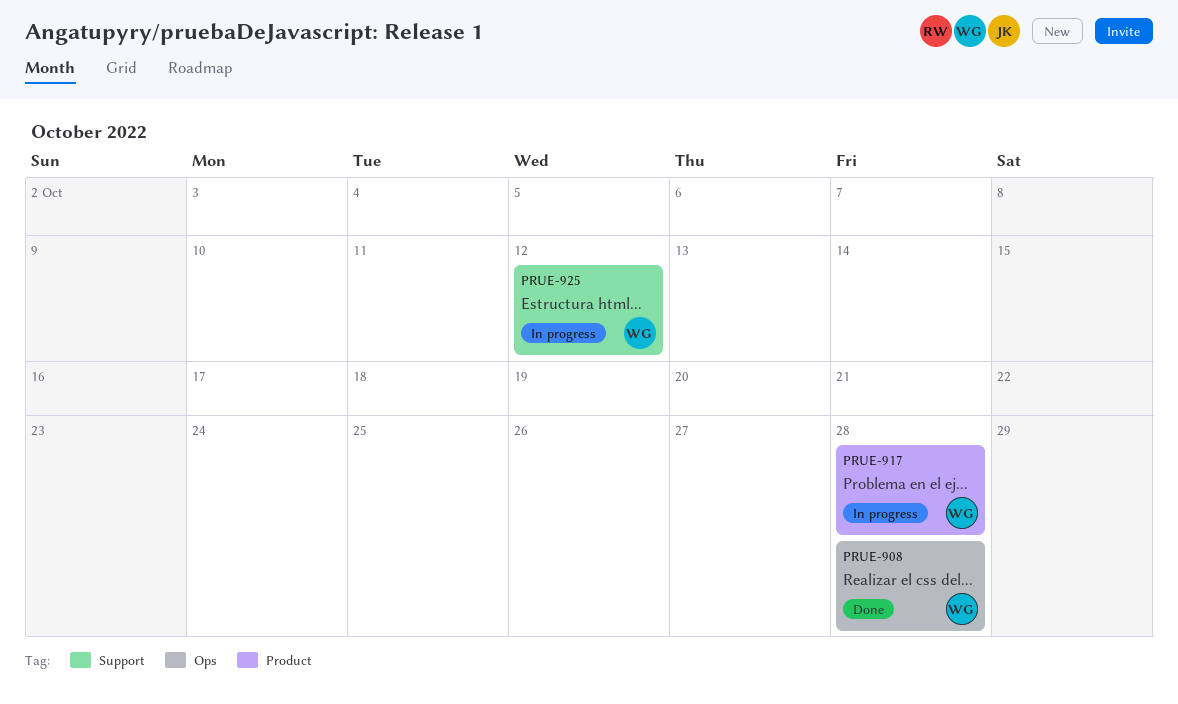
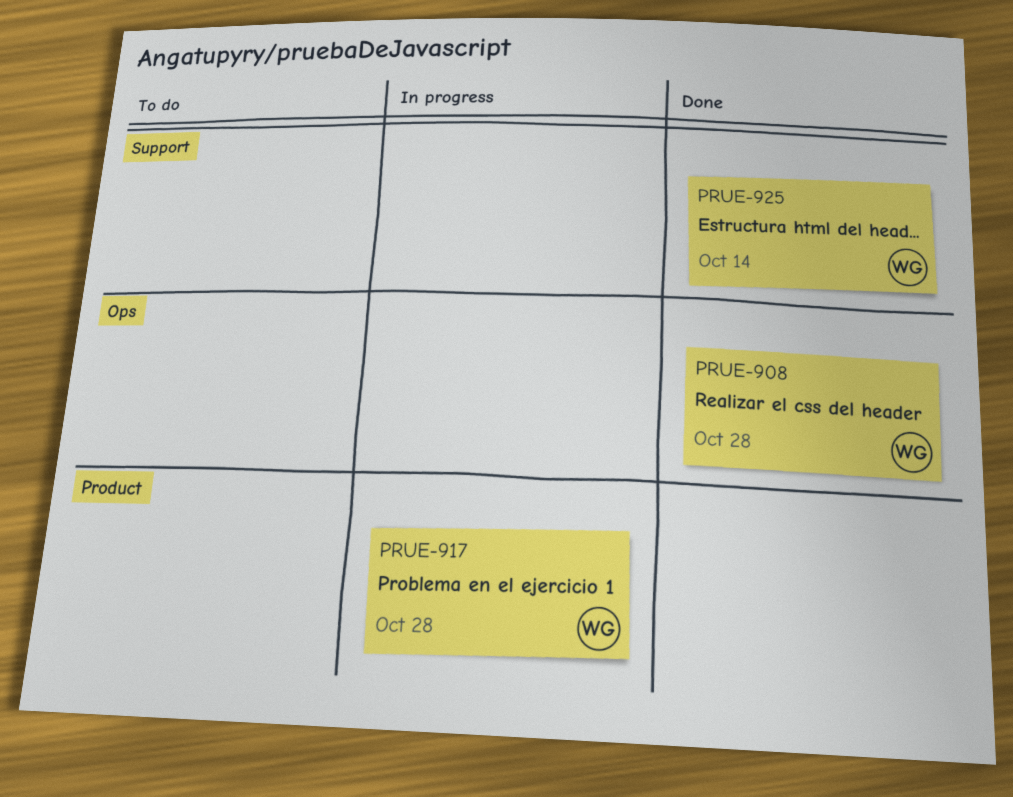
PRUE-925, status: In progress -> Done
PRUE-925, due: Oct 12 -> Oct 14

